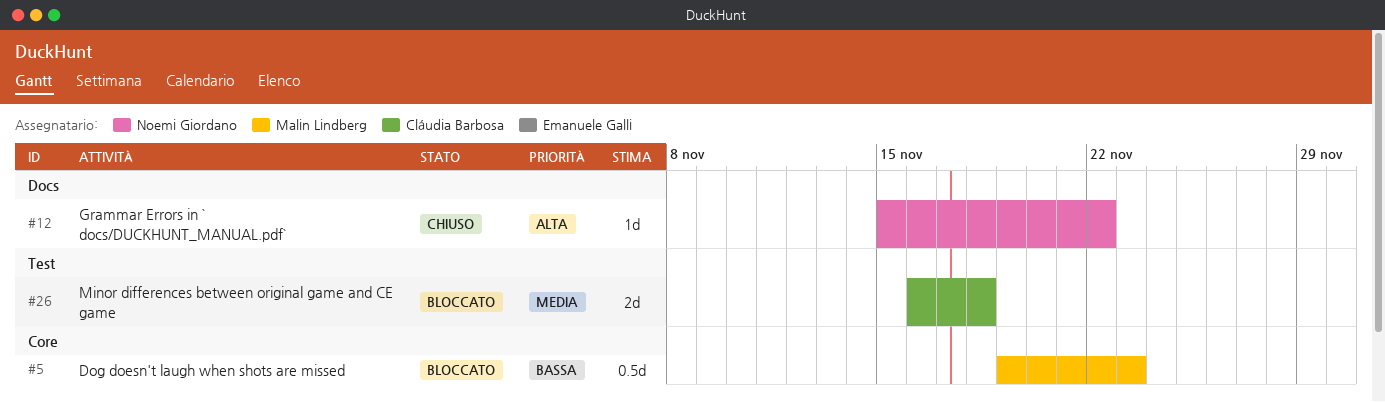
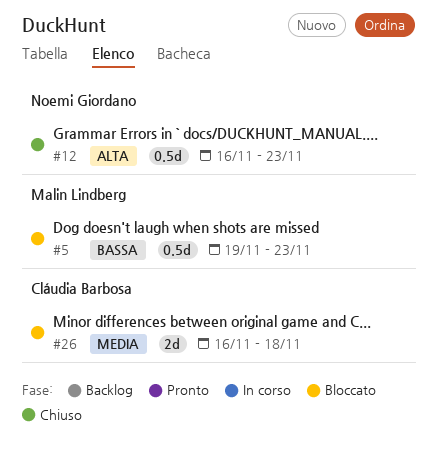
#12, estimate: 1d -> 0.5d
#12, start: Nov 15 -> Nov 16
#12, due: Nov 22 -> Nov 23

